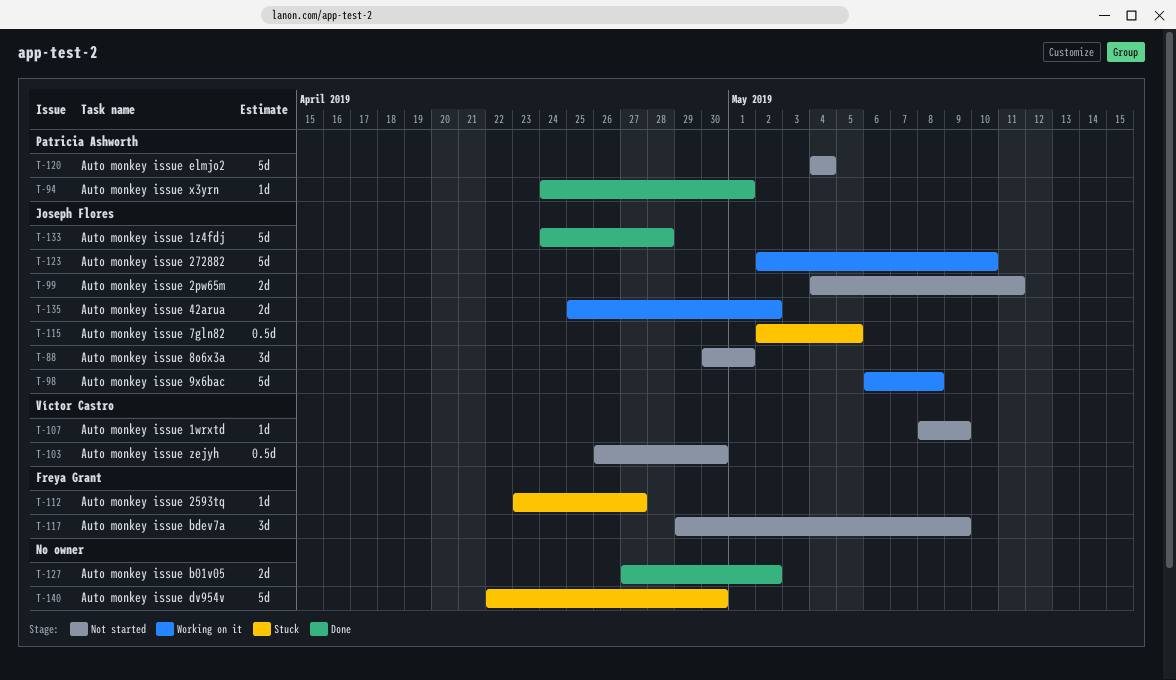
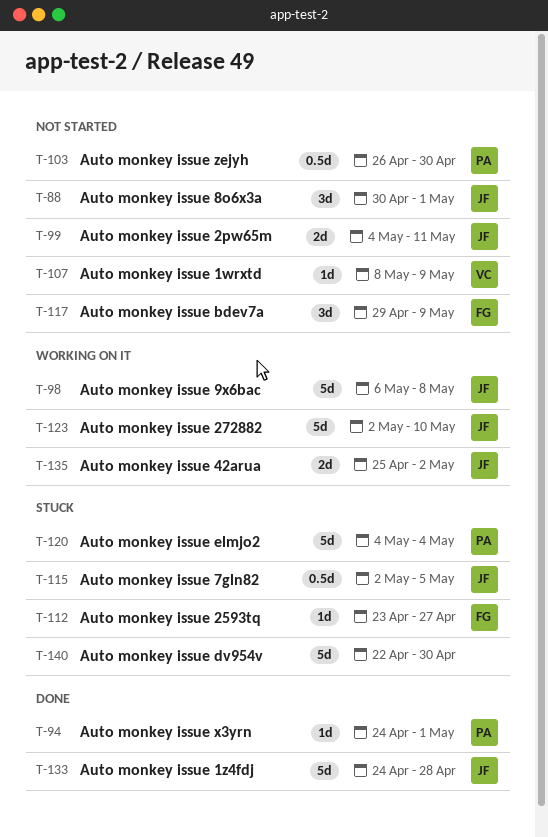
T-103, owner: Víctor Castro -> Patricia Ashworth
T-120, status: Not started -> Stuck
T-127: present -> none

